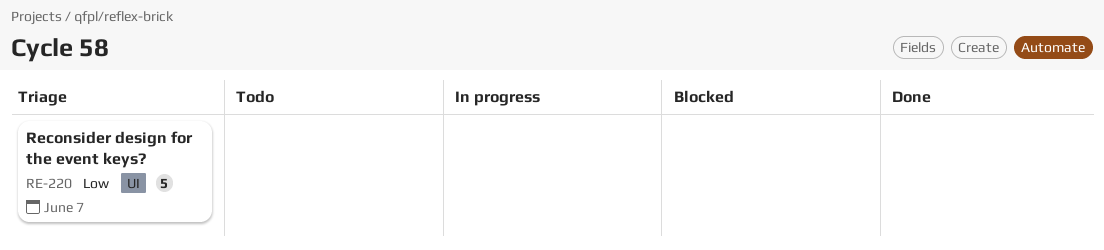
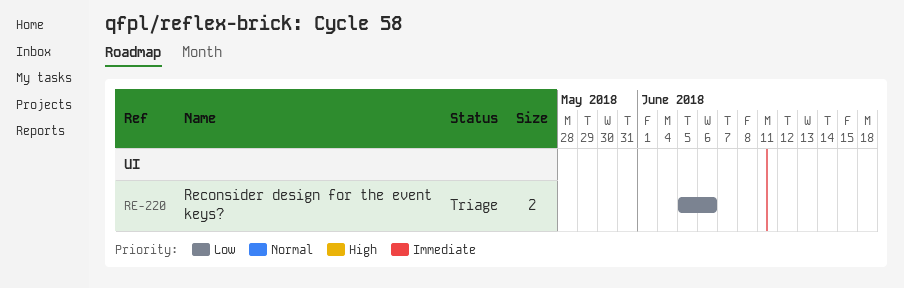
RE-220, estimate: 5 -> 2
RE-220, due: Jun 7 -> Jun 6

